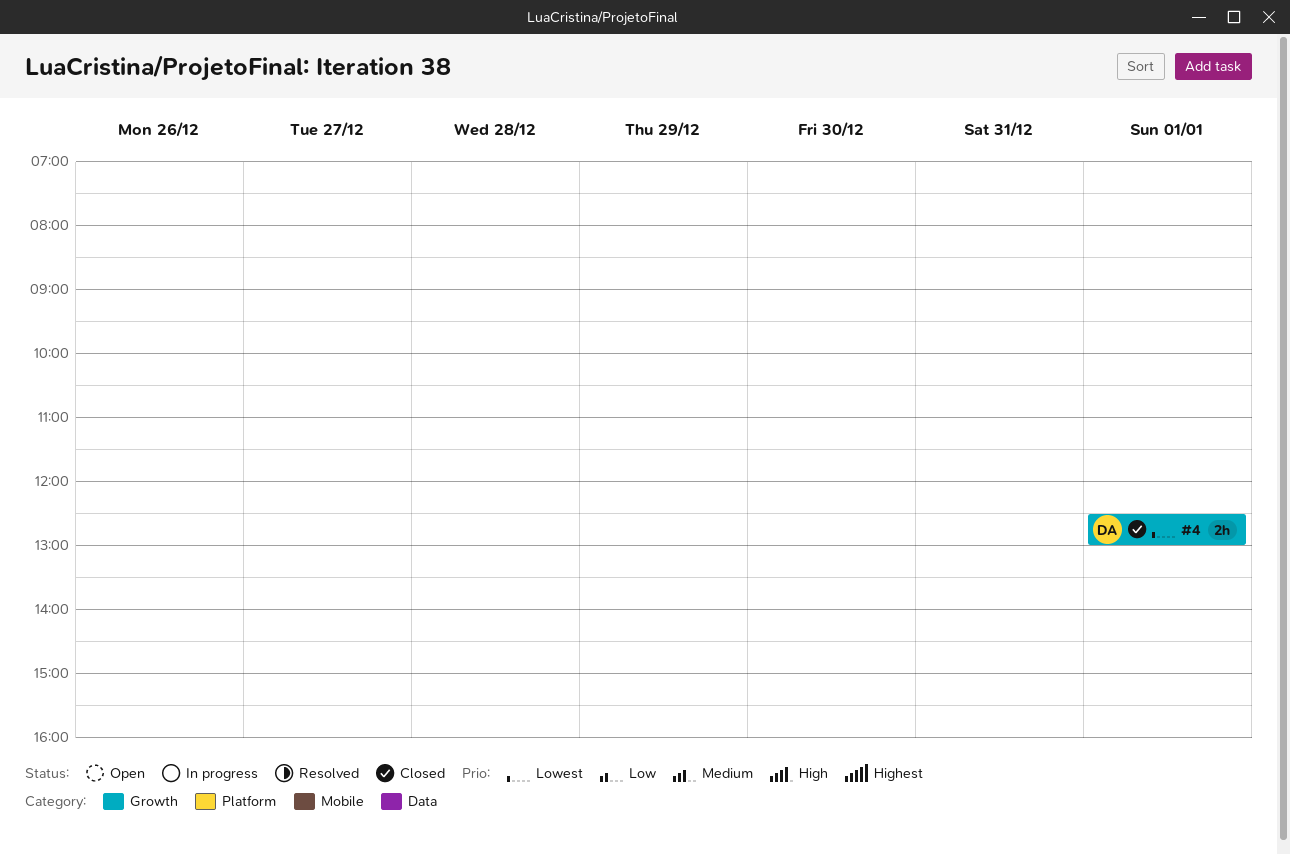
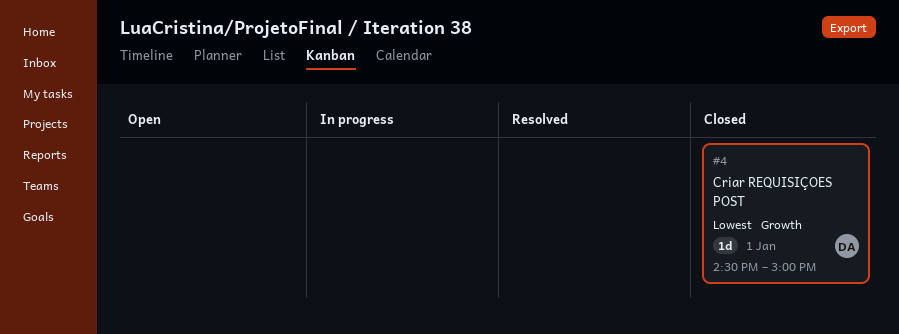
#4, estimate: 2h -> 1d
#4, begins: 12:30 -> 14:30
#4, ends: 13:00 -> 15:00

